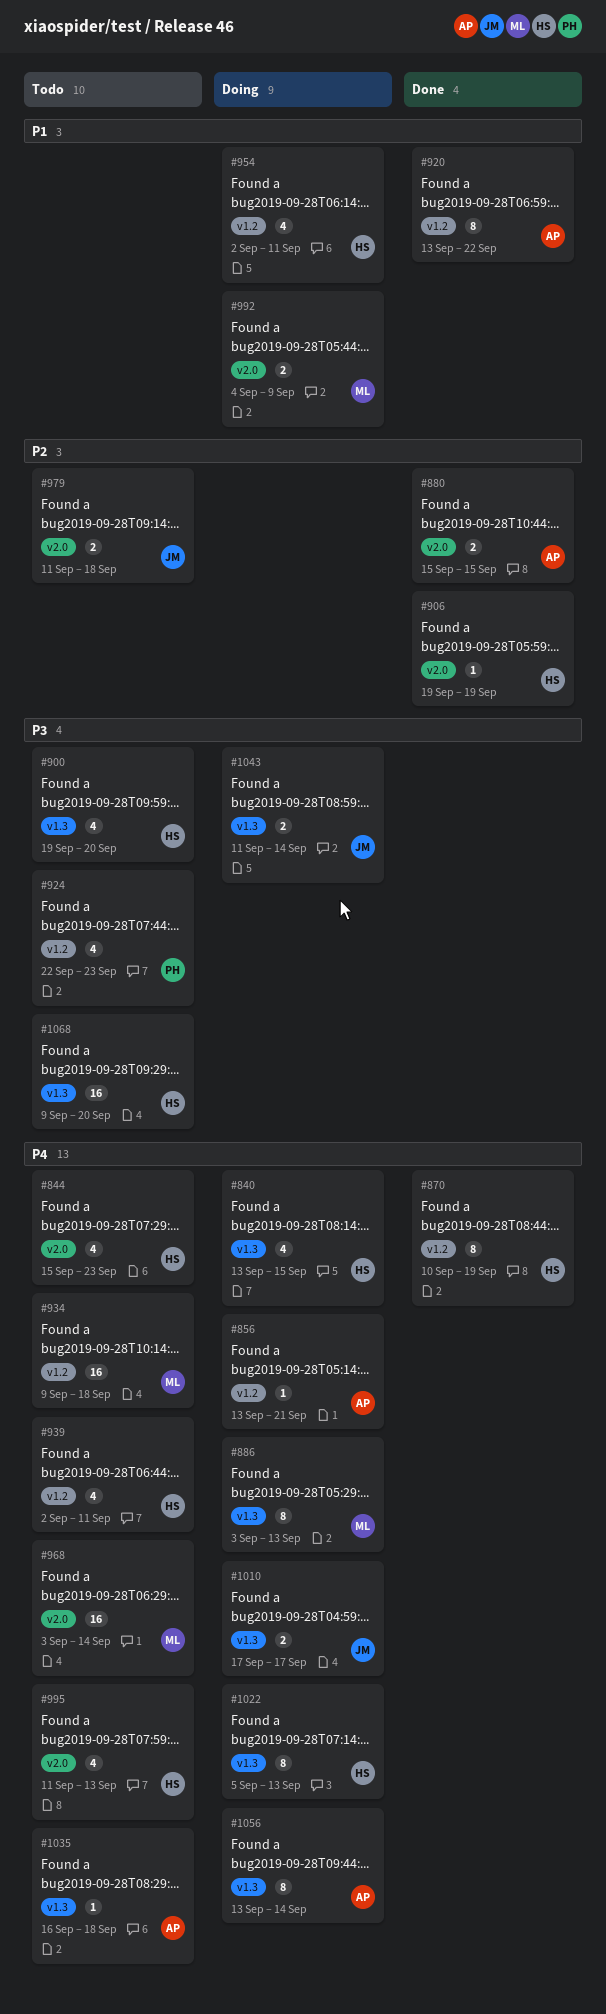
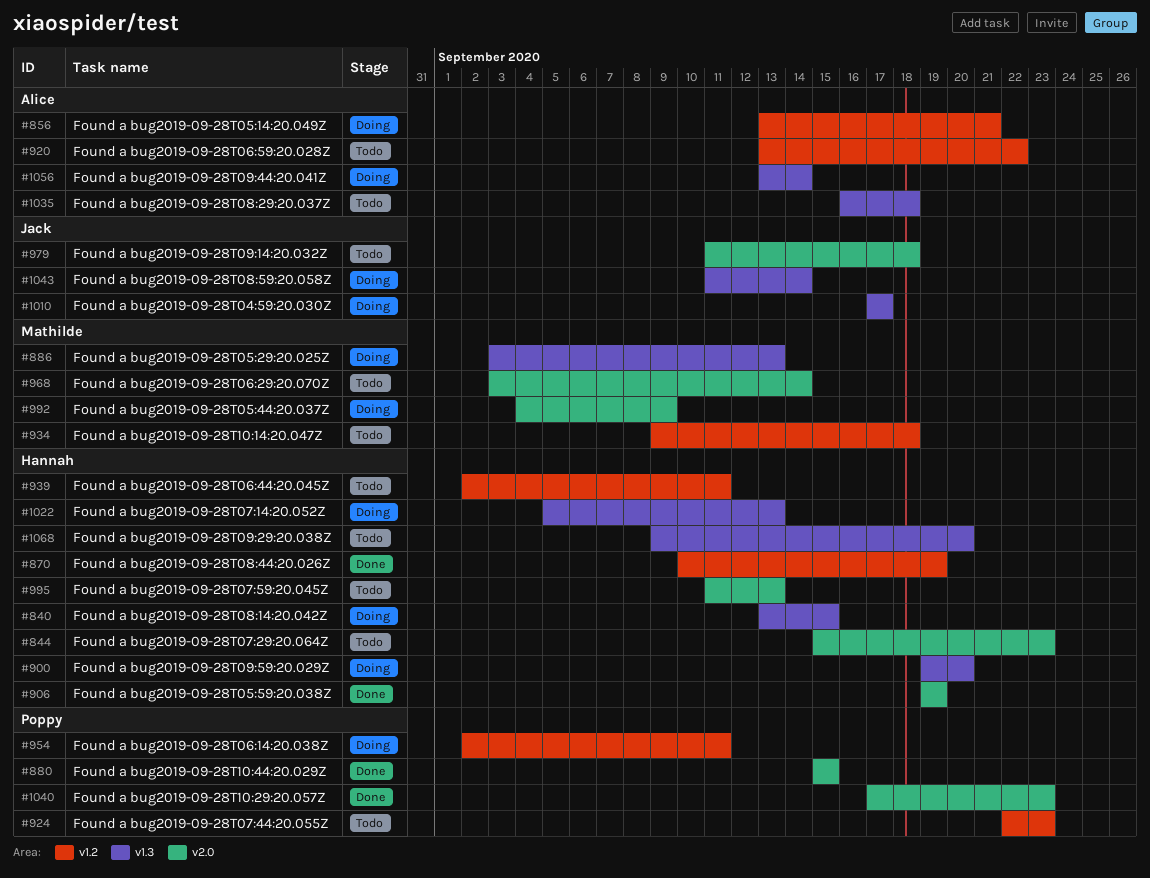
#880, owner: Alice -> Poppy
#900, status: Todo -> Doing
#920, status: Done -> Todo
#954, owner: Hannah -> Poppy
#1040: none -> present

